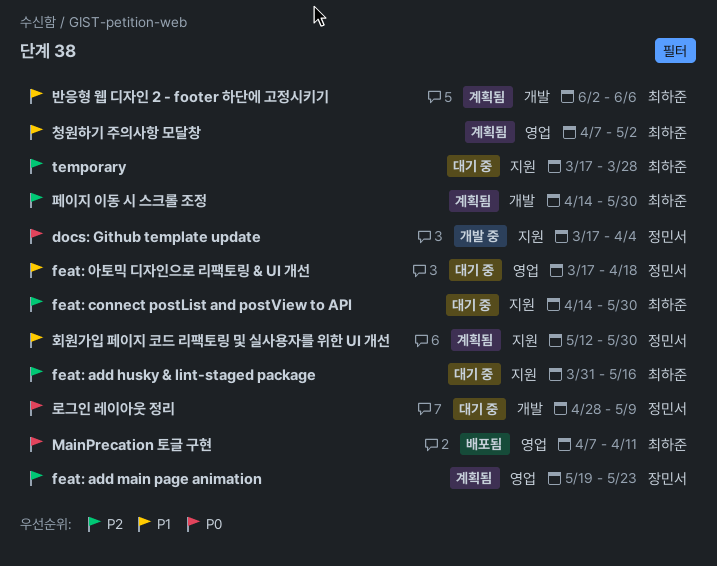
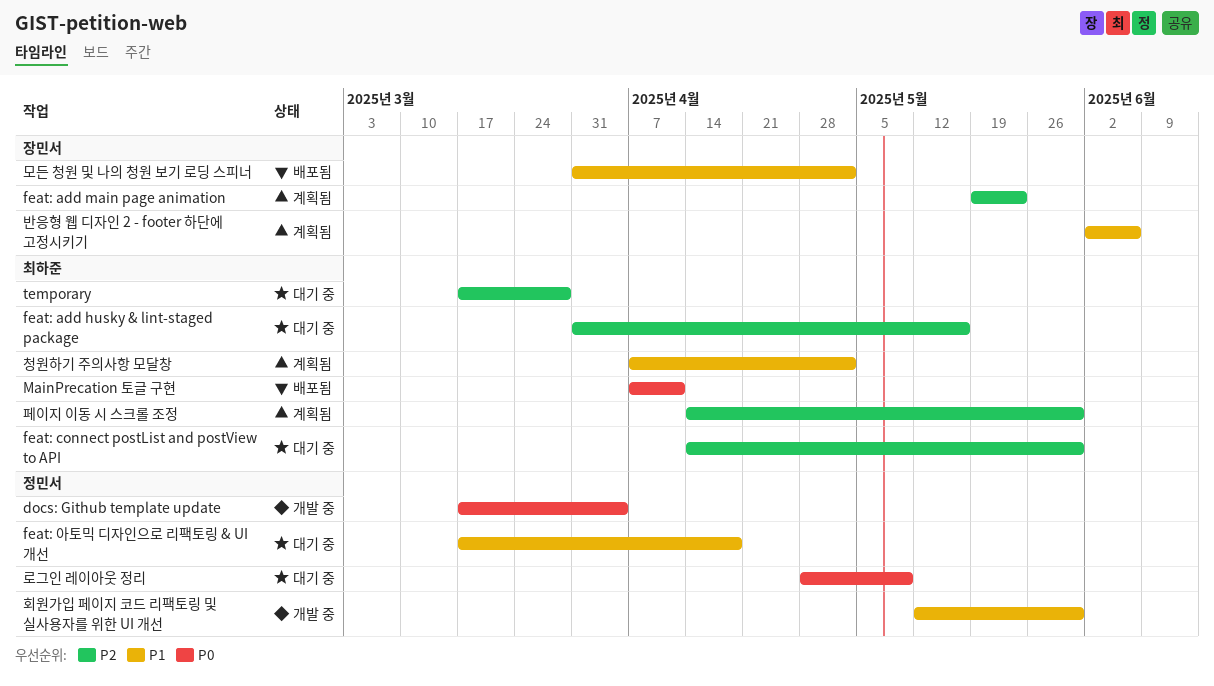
모든 청원 및 나의 청원 보기 로딩 스피너: none -> present
반응형 웹 디자인 2 - footer 하단에 고정시키기, owner: 최하준 -> 장민서
회원가입 페이지 코드 리팩토링 및 실사용자를 위한 UI 개선, status: 계획됨 -> 개발 중

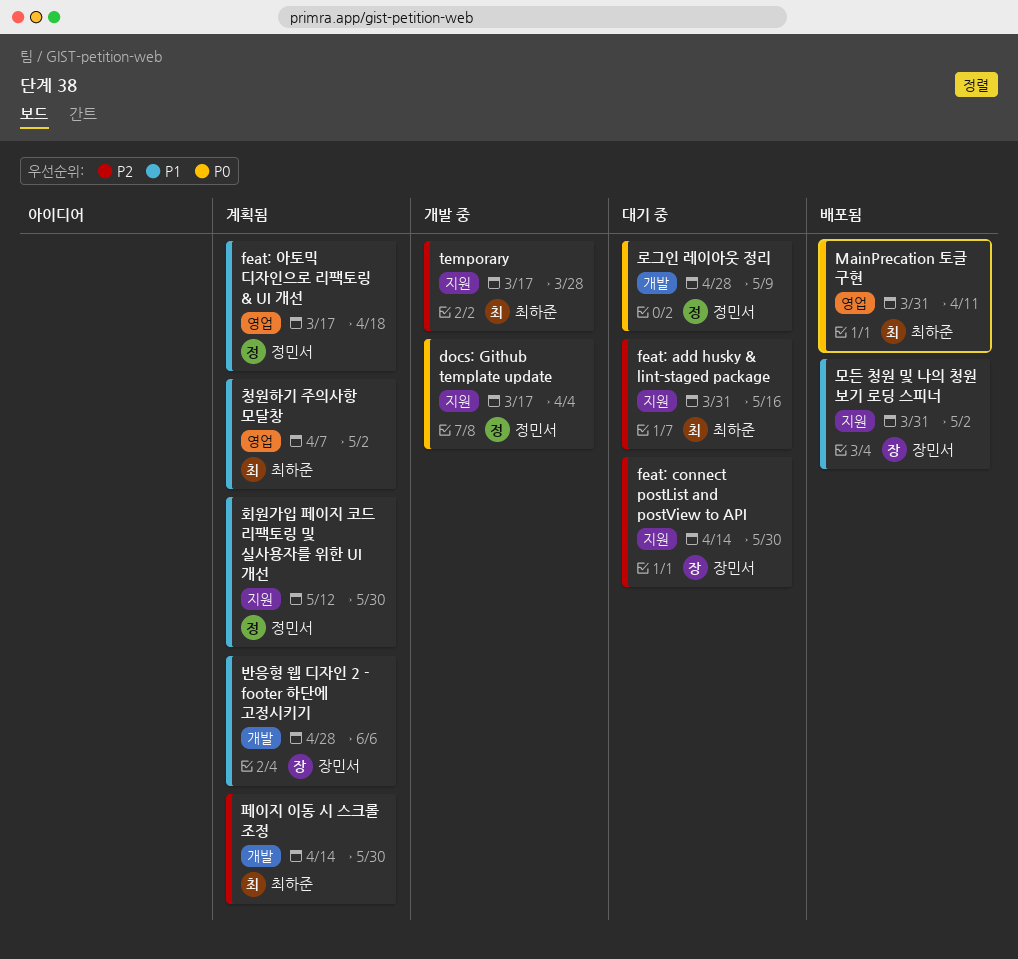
feat: add main page animation: present -> none
feat: connect postList and postView to API, owner: 최하준 -> 장민서
feat: 아토믹 디자인으로 리팩토링 & UI 개선, status: 대기 중 -> 계획됨
MainPrecation 토글 구현, start: Apr 7 -> Mar 31
temporary, status: 대기 중 -> 개발 중
반응형 웹 디자인 2 - footer 하단에 고정시키기, start: Jun 2 -> Apr 28
회원가입 페이지 코드 리팩토링 및 실사용자를 위한 UI 개선, status: 개발 중 -> 계획됨

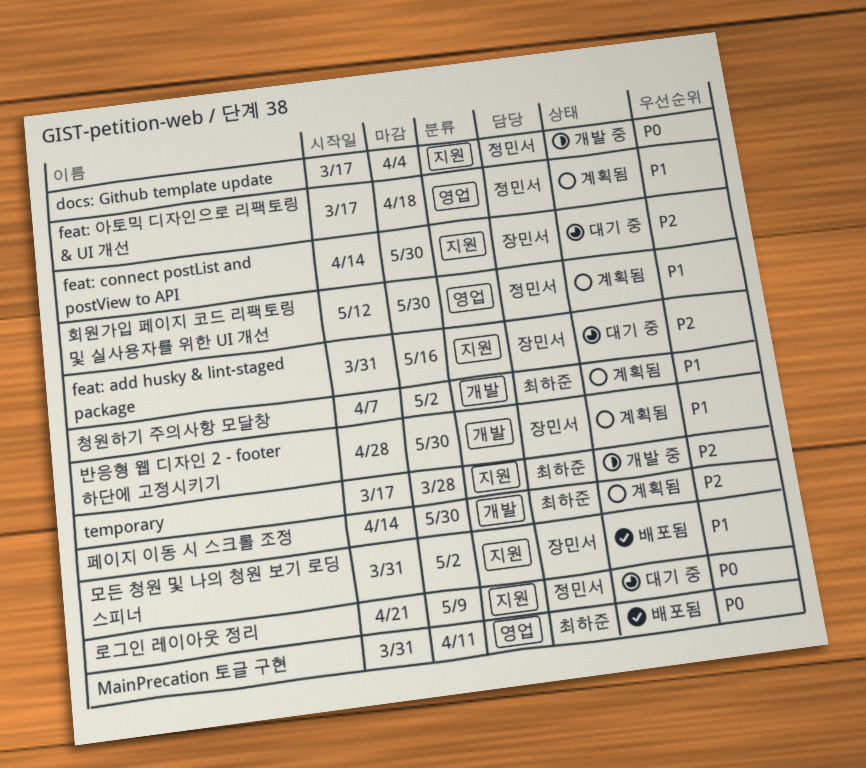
feat: add husky & lint-staged package, owner: 최하준 -> 장민서
로그인 레이아웃 정리, label: 개발 -> 지원
로그인 레이아웃 정리, start: Apr 28 -> Apr 21
반응형 웹 디자인 2 - footer 하단에 고정시키기, due: Jun 6 -> May 30
청원하기 주의사항 모달창, label: 영업 -> 개발
회원가입 페이지 코드 리팩토링 및 실사용자를 위한 UI 개선, label: 지원 -> 영업

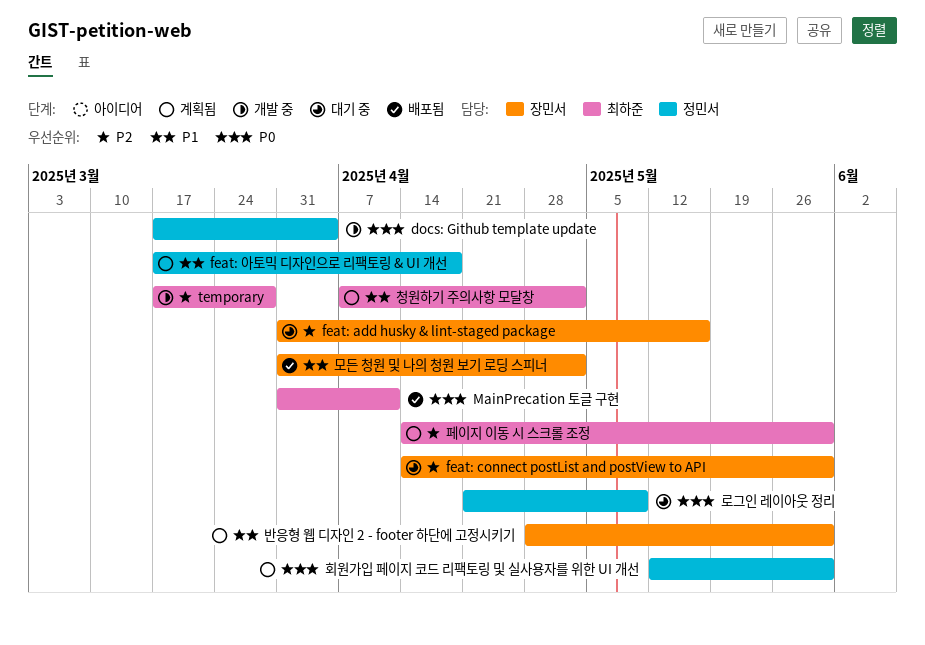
회원가입 페이지 코드 리팩토링 및 실사용자를 위한 UI 개선, priority: P1 -> P0

